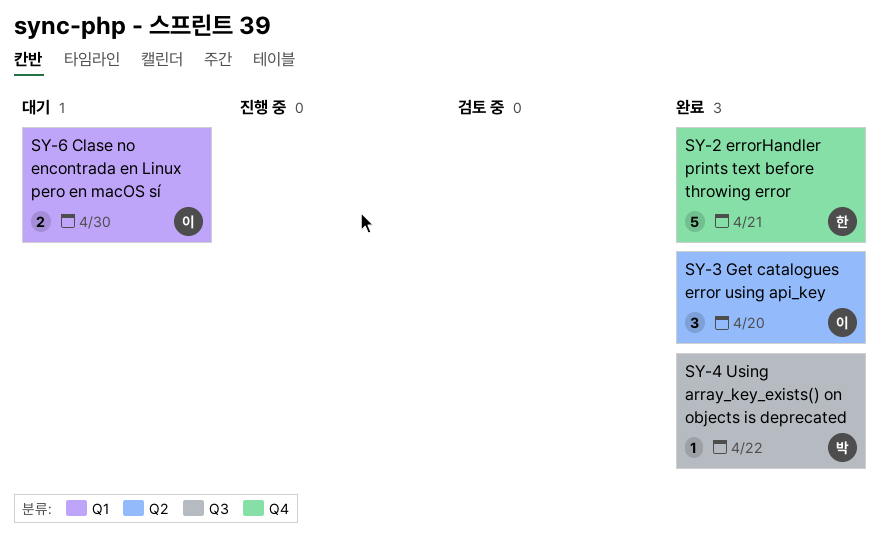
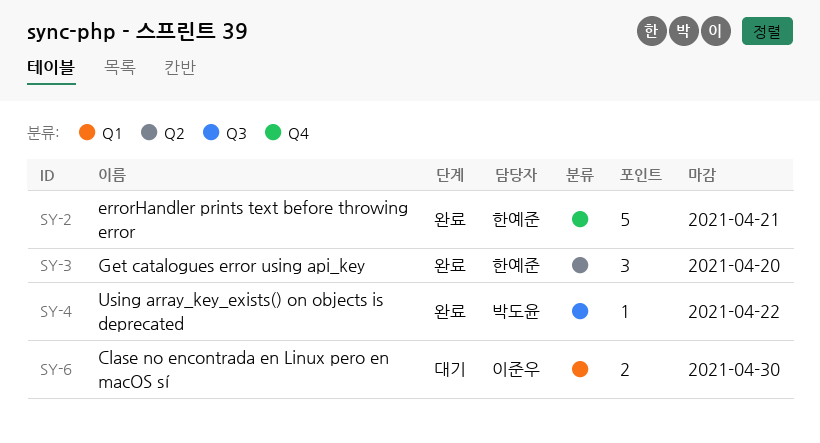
SY-3, owner: 이준우 -> 한예준

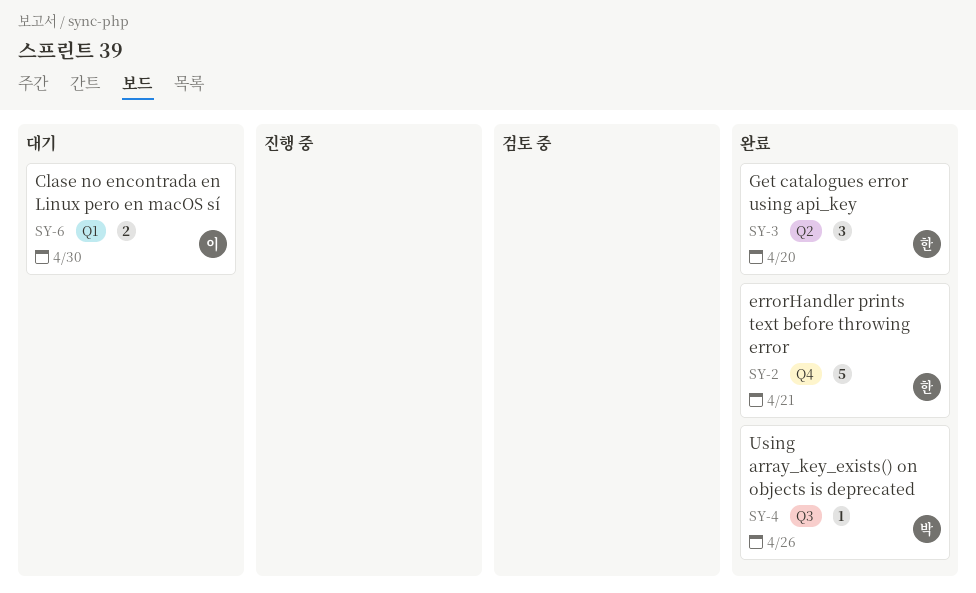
SY-4, due: Apr 22 -> Apr 26

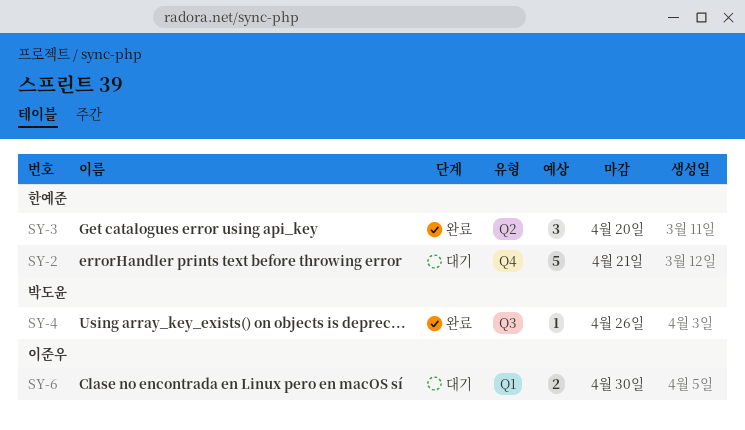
SY-2, status: 완료 -> 대기

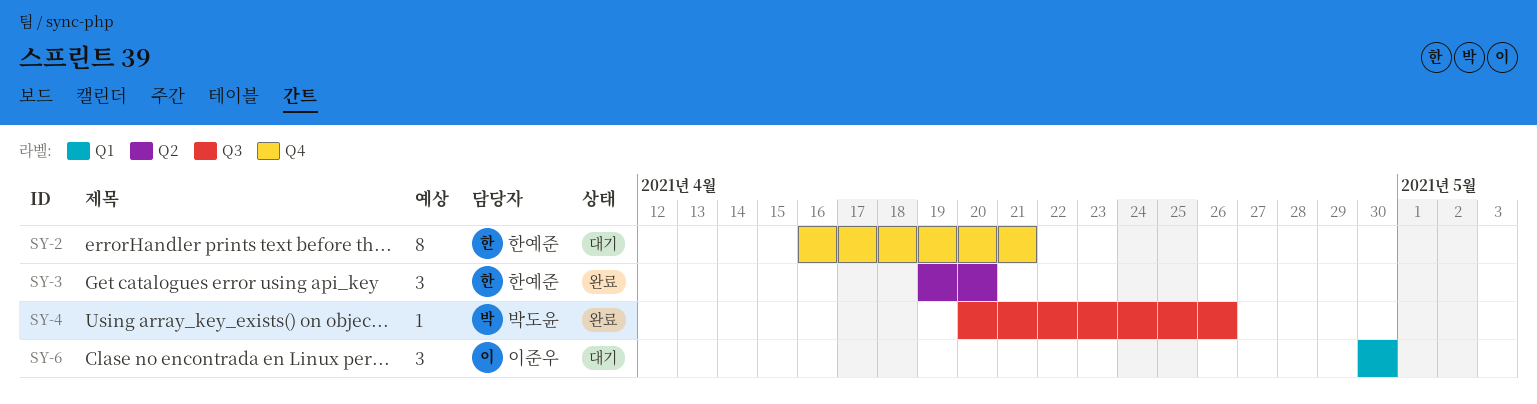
SY-2, estimate: 5 -> 8
SY-6, estimate: 2 -> 3

